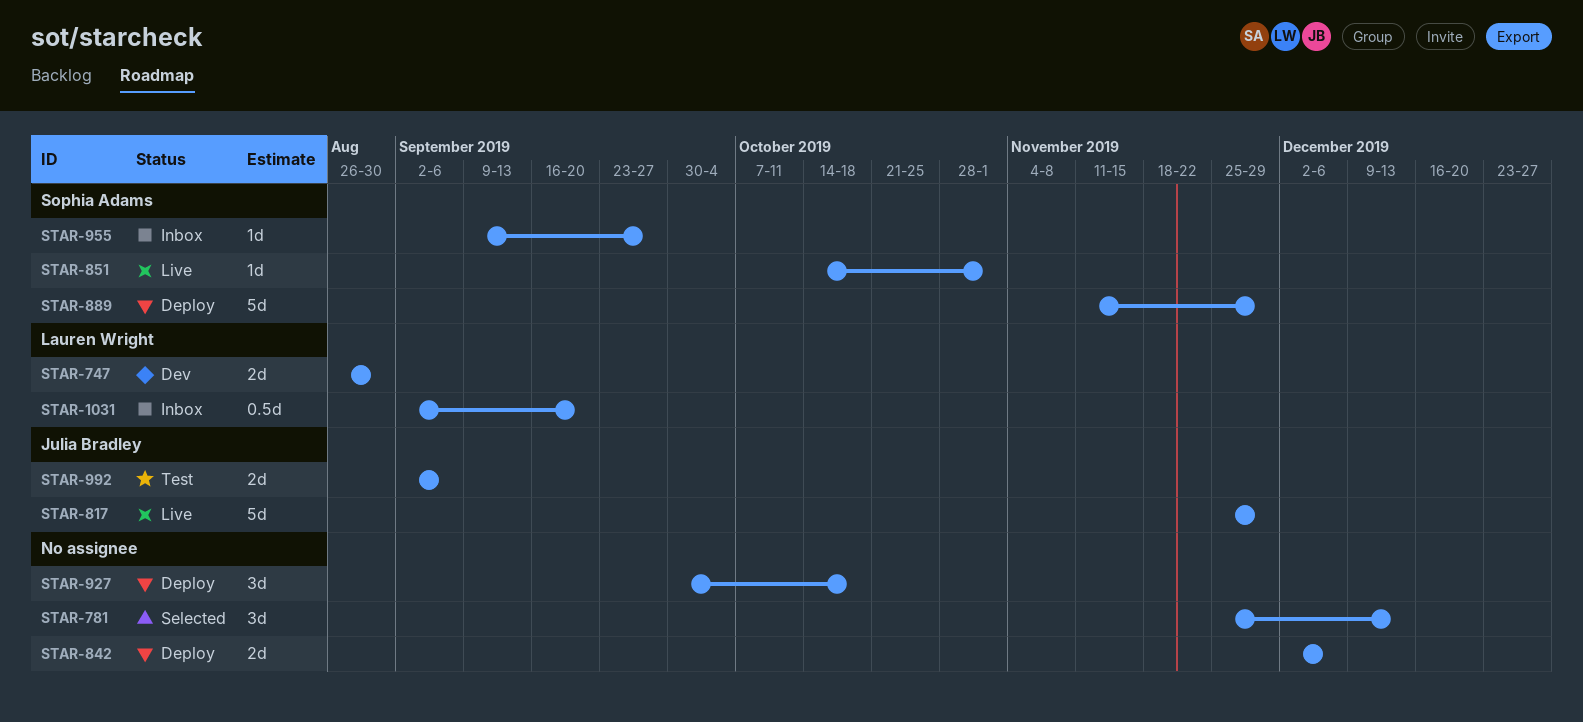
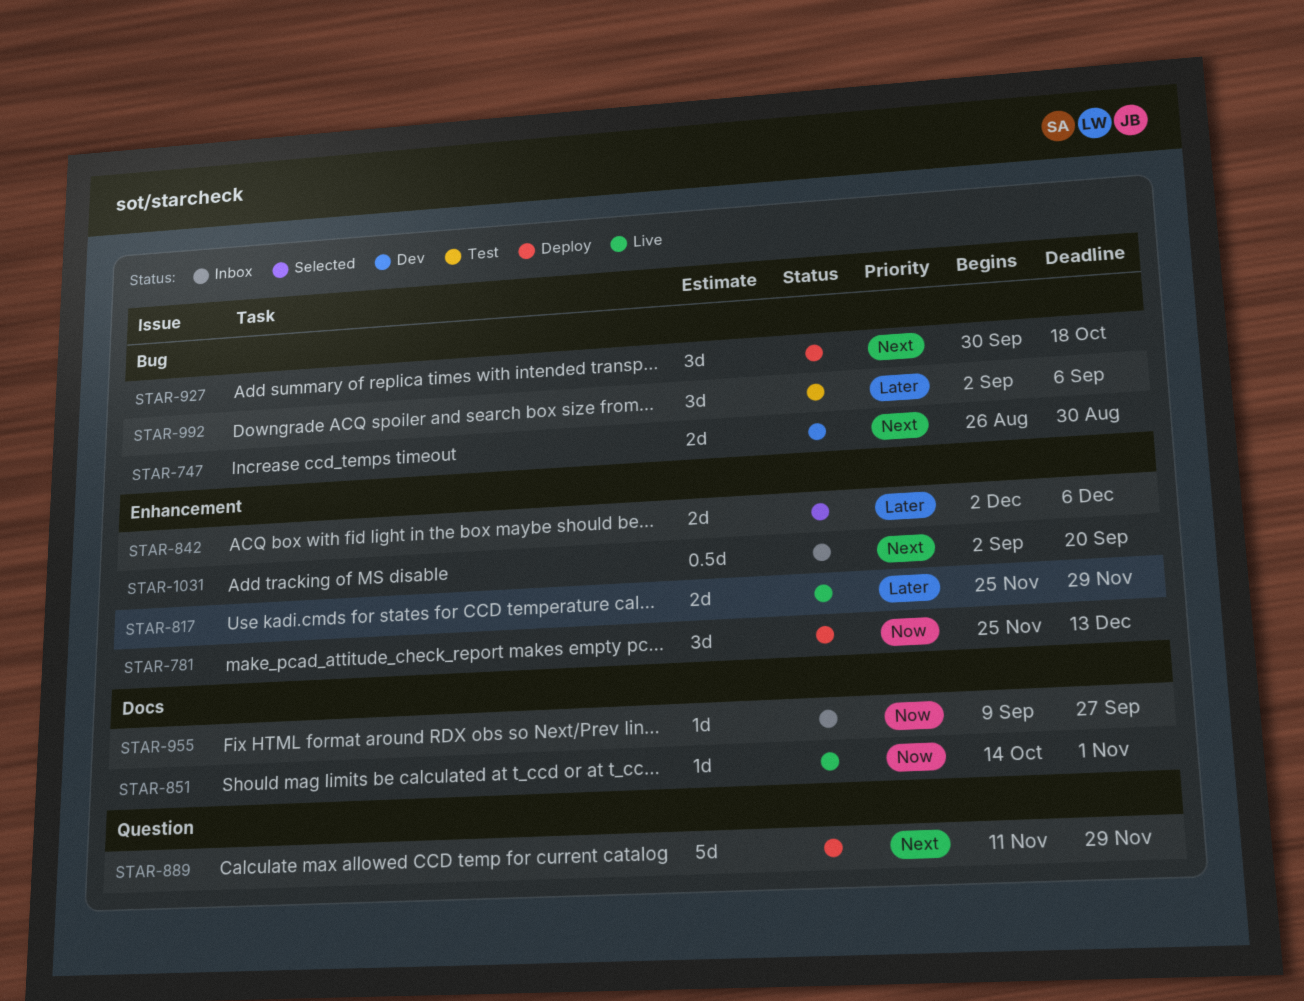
STAR-781, status: Selected -> Deploy
STAR-817, estimate: 5d -> 2d
STAR-842, status: Deploy -> Selected
STAR-992, estimate: 2d -> 3d

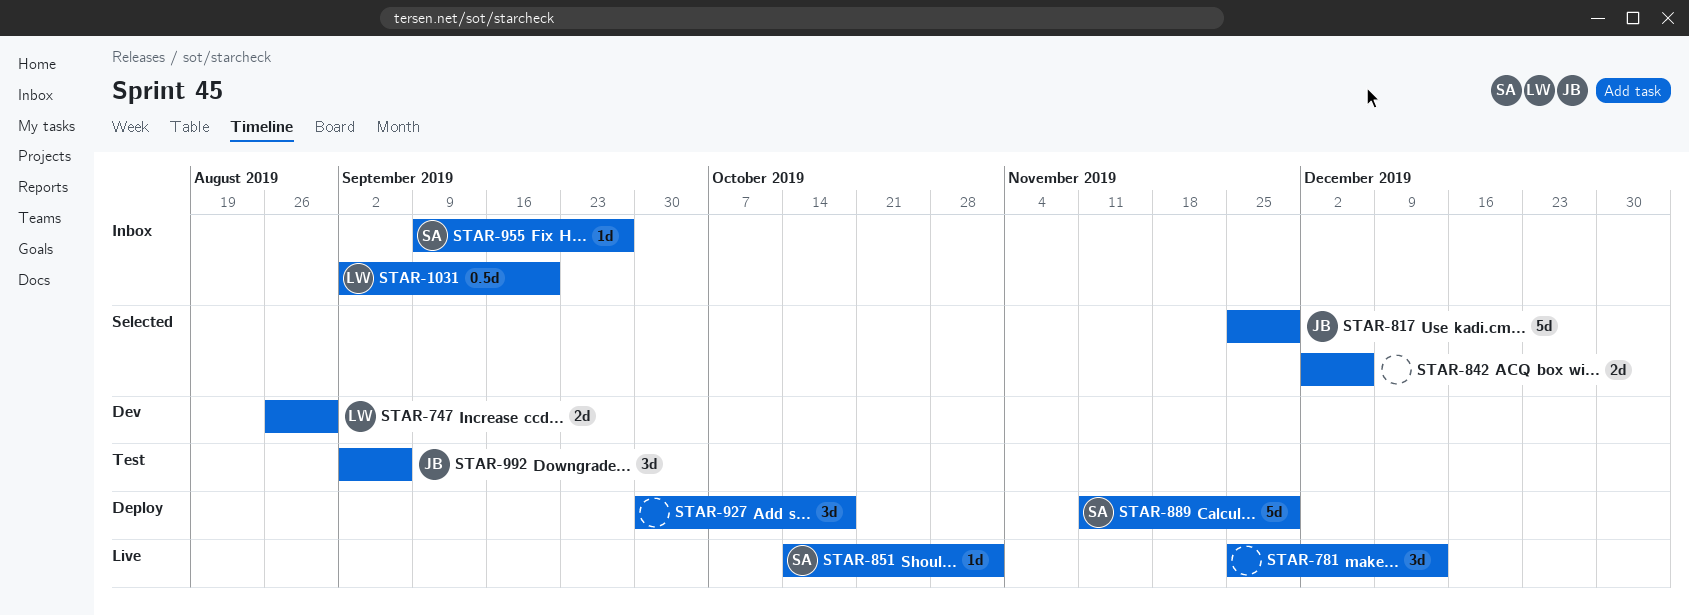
STAR-781, status: Deploy -> Live
STAR-817, status: Live -> Selected
STAR-817, estimate: 2d -> 5d

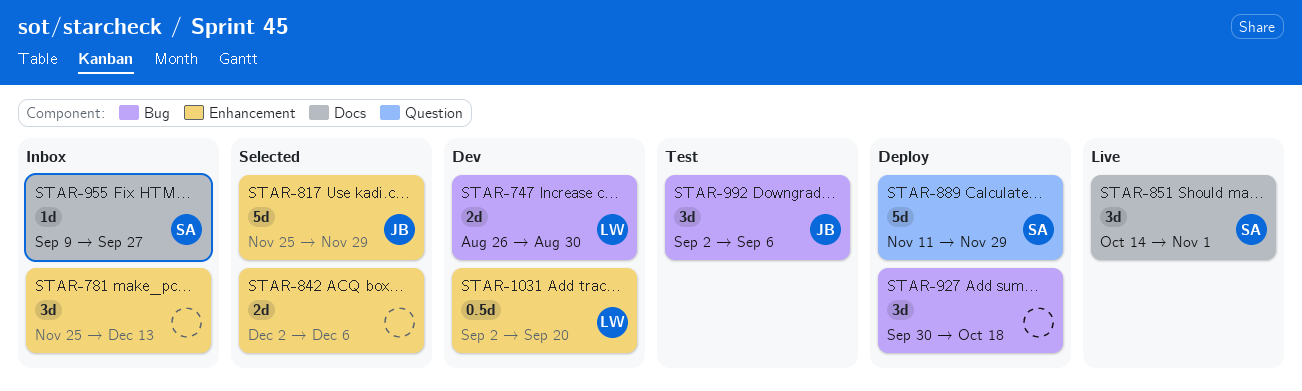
STAR-781, status: Live -> Inbox
STAR-851, estimate: 1d -> 3d
STAR-1031, status: Inbox -> Dev

